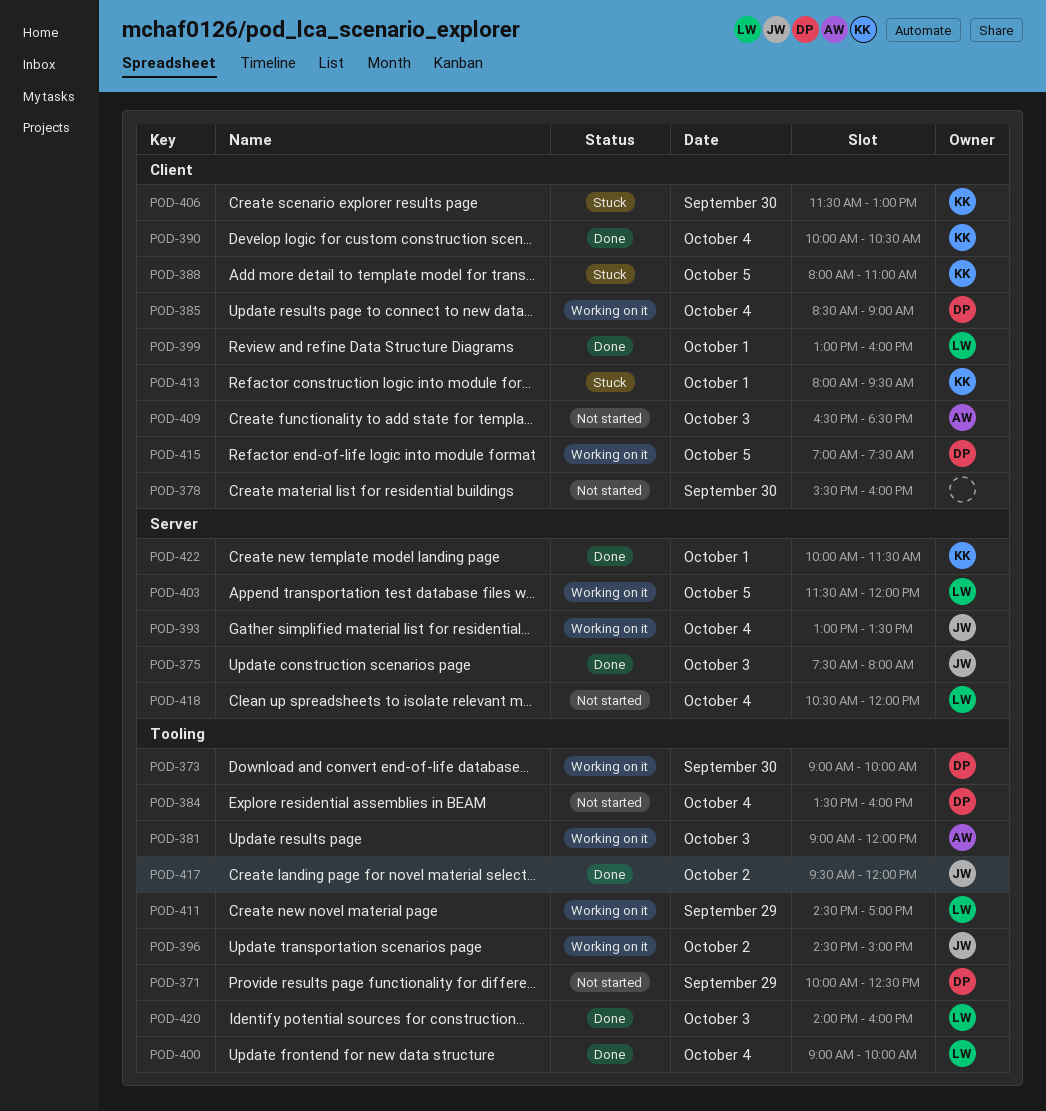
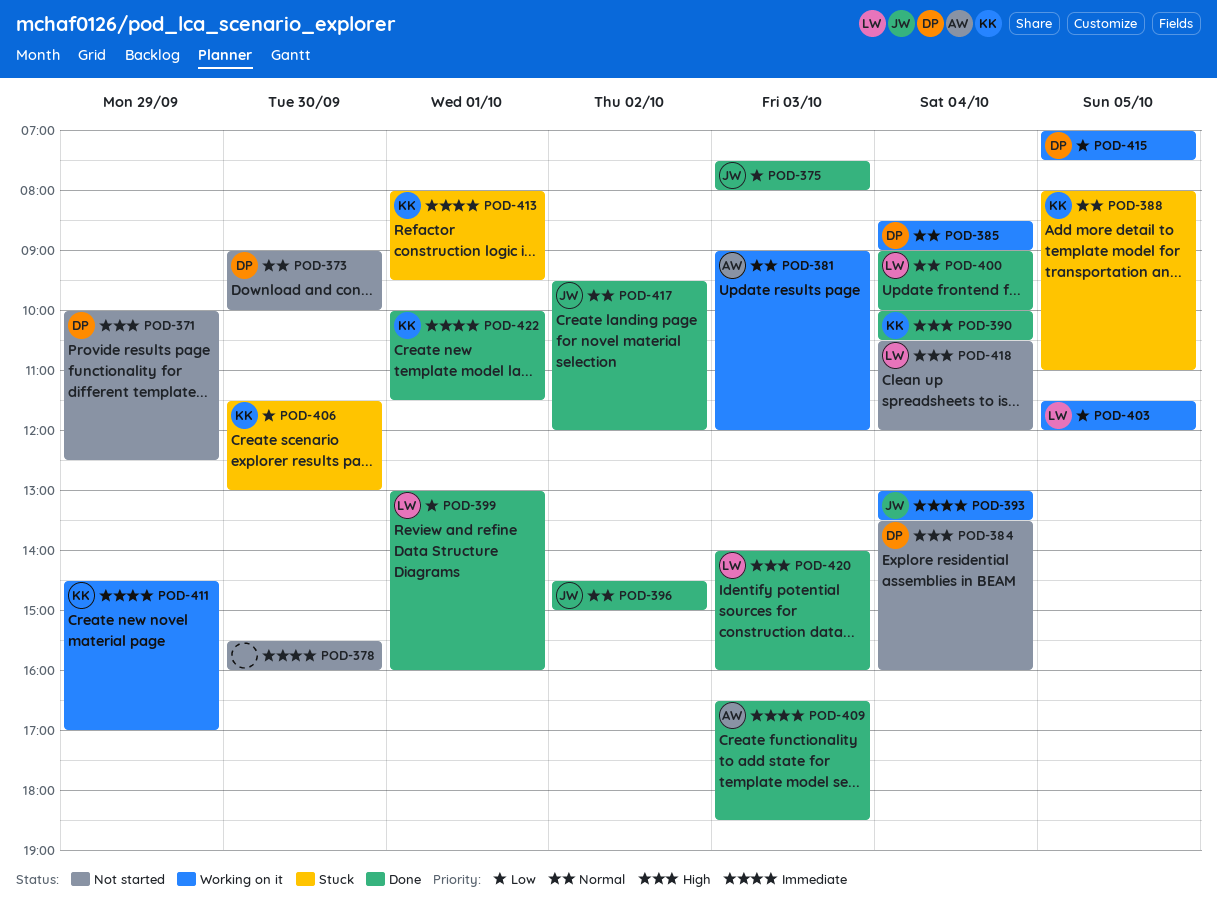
POD-373, status: Working on it -> Not started
POD-396, status: Working on it -> Done
POD-409, status: Not started -> Done
POD-411, owner: LW -> KK

